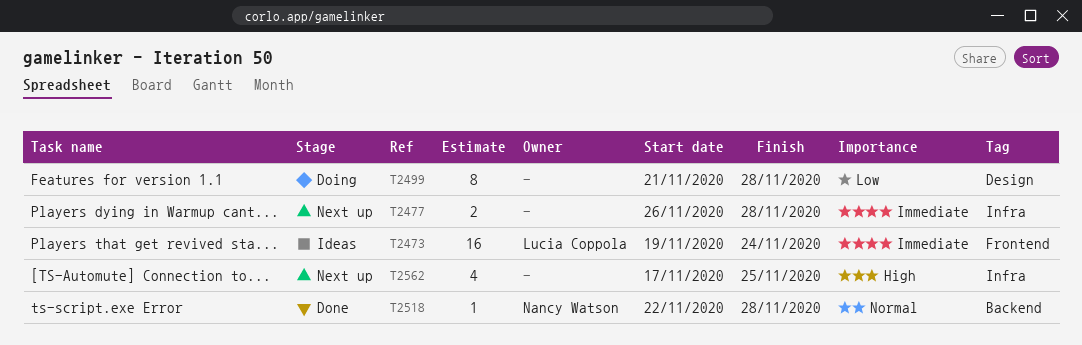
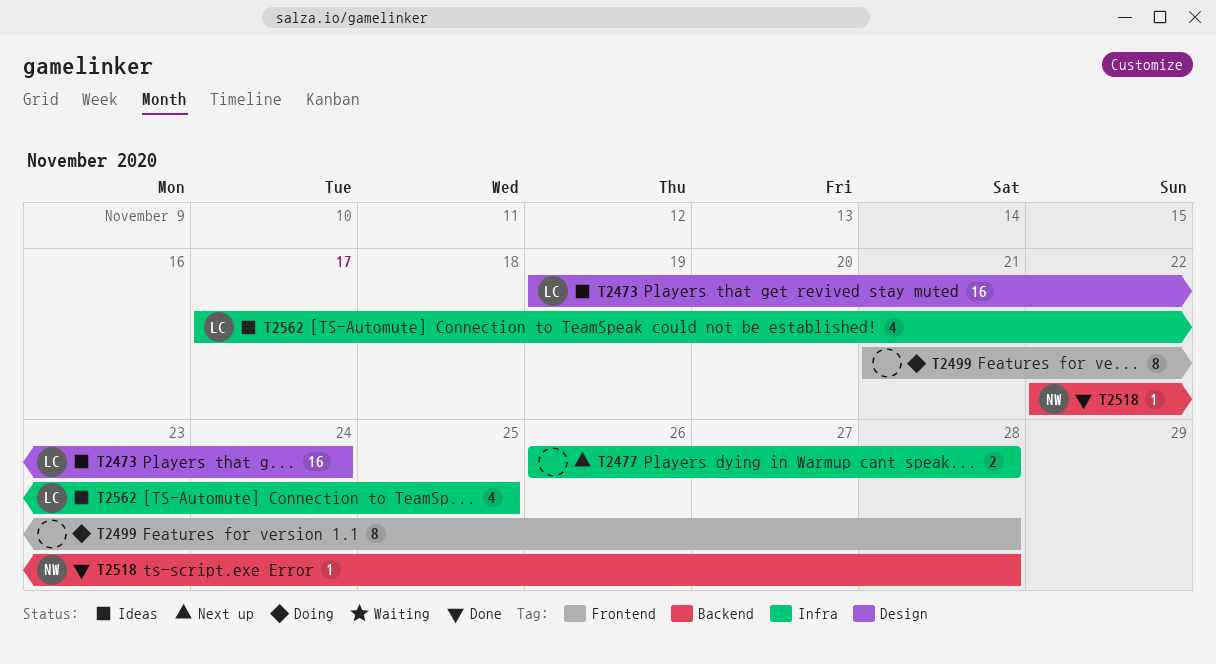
T2473, label: Frontend -> Design
T2499, label: Design -> Frontend
T2562, status: Next up -> Ideas
T2562, owner: none -> Lucia Coppola

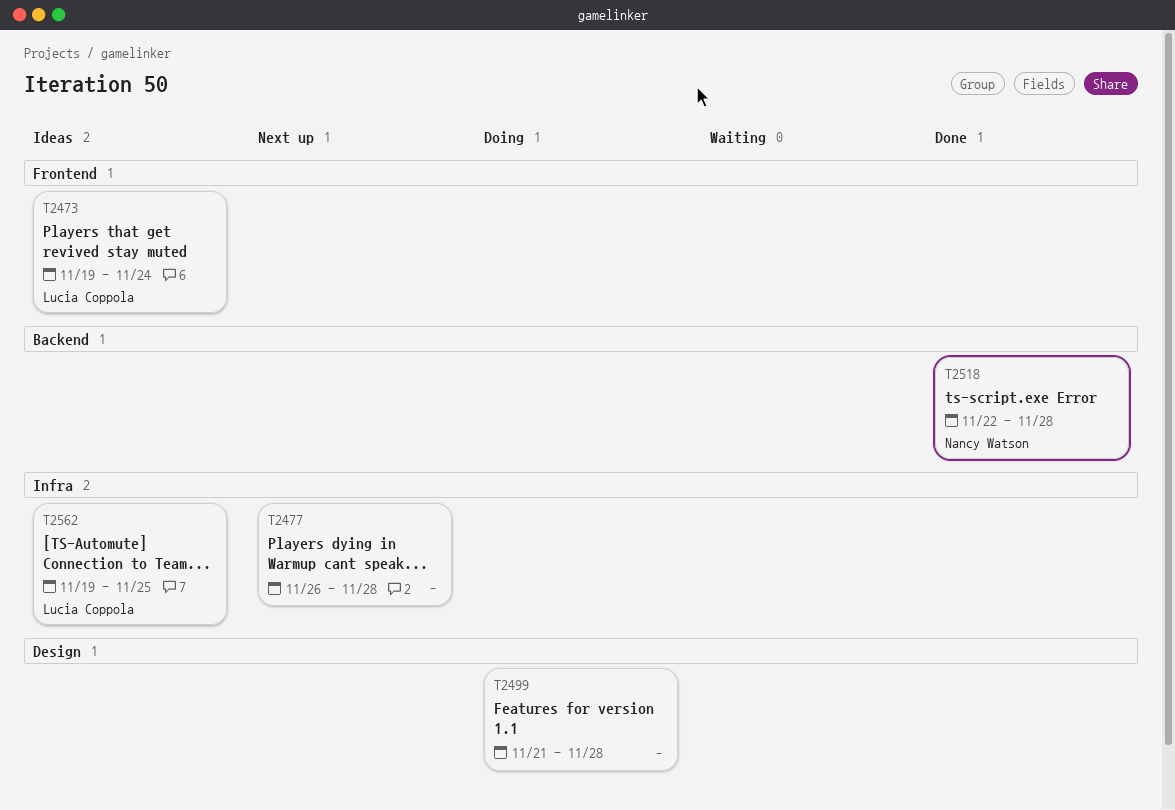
T2473, label: Design -> Frontend
T2499, label: Frontend -> Design
T2562, start: Nov 17 -> Nov 19

